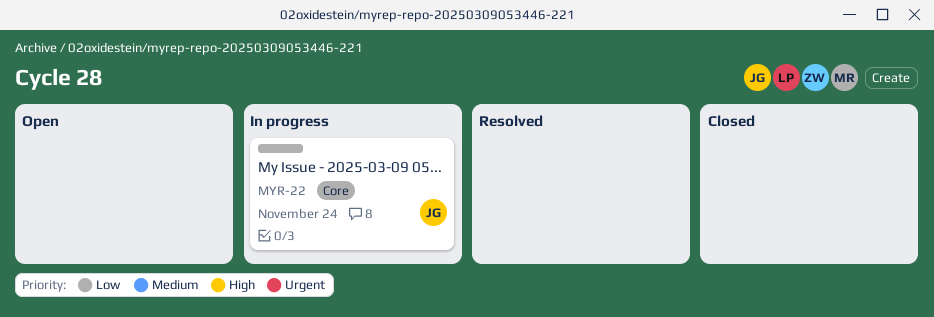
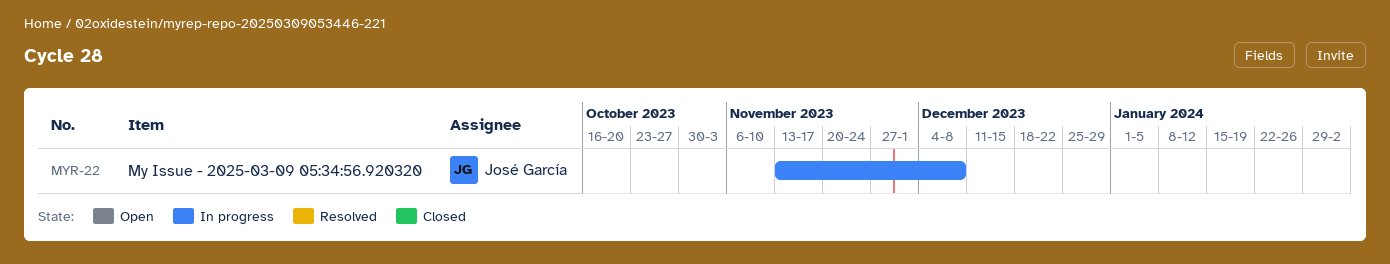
MYR-22, due: Nov 24 -> Dec 8

